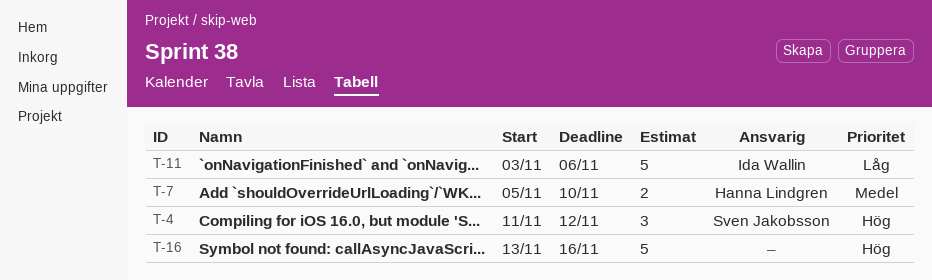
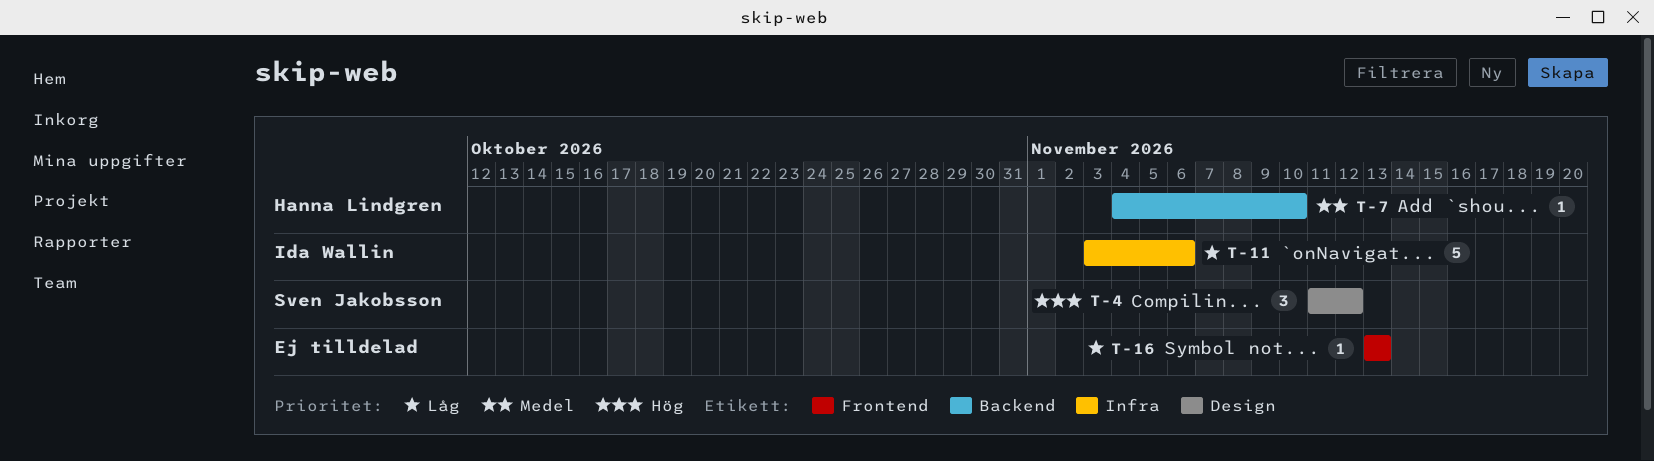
T-7, estimate: 2 -> 1
T-7, start: Nov 5 -> Nov 4
T-16, priority: Hög -> Låg
T-16, estimate: 5 -> 1
T-16, due: Nov 16 -> Nov 13

